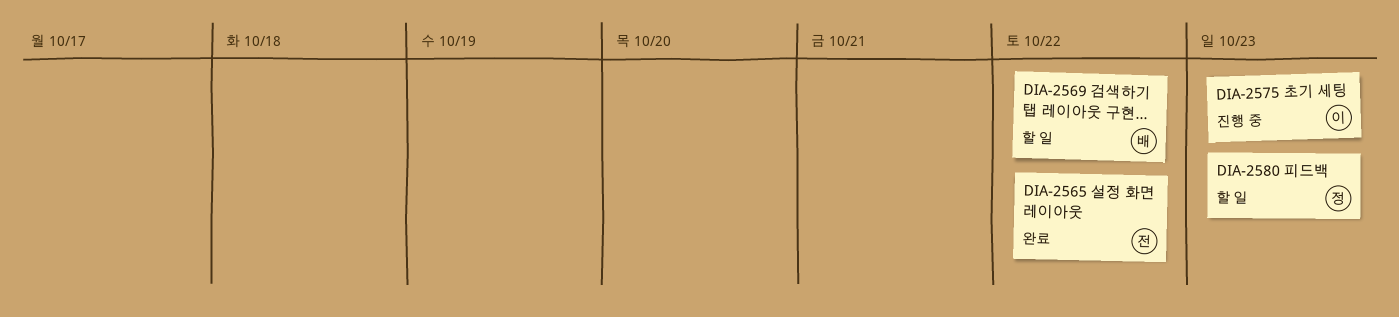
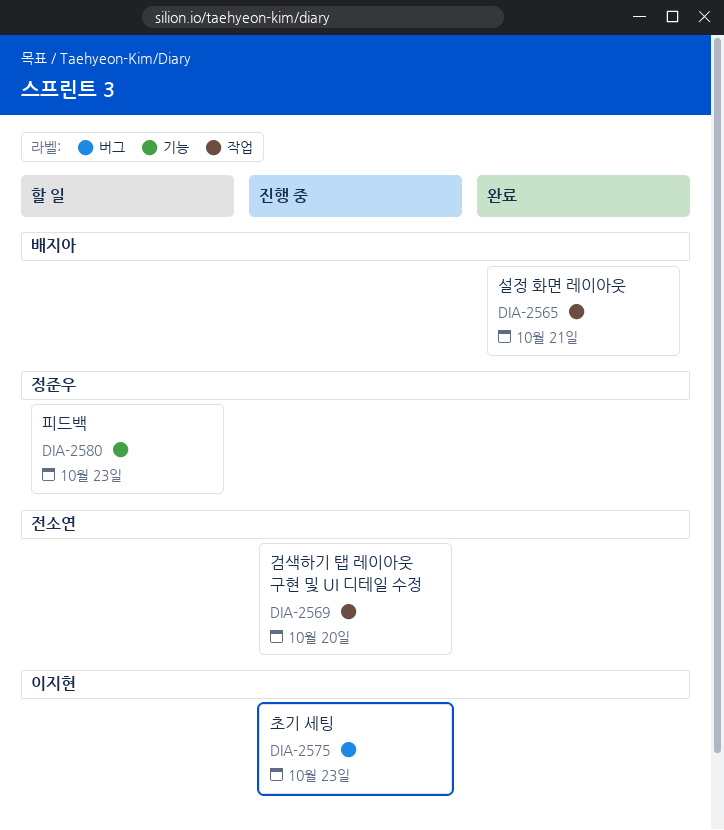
DIA-2565, owner: 전소연 -> 배지아
DIA-2565, due: Oct 22 -> Oct 21
DIA-2569, status: 할 일 -> 진행 중
DIA-2569, owner: 배지아 -> 전소연
DIA-2569, due: Oct 22 -> Oct 20

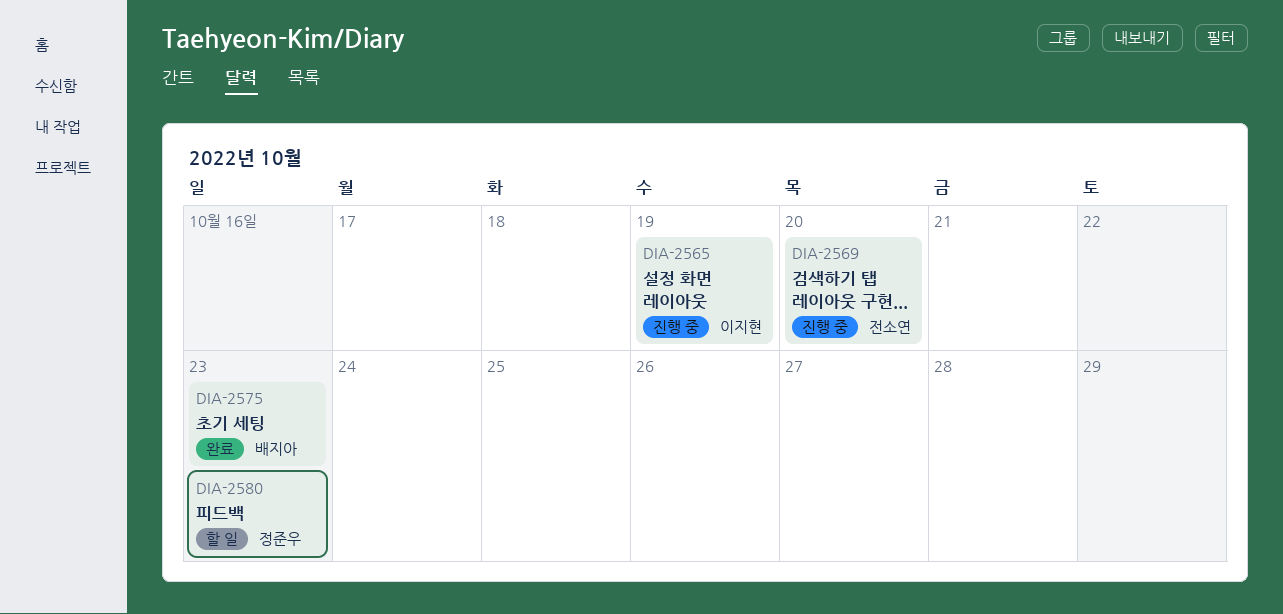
DIA-2565, status: 완료 -> 진행 중
DIA-2565, owner: 배지아 -> 이지현
DIA-2565, due: Oct 21 -> Oct 19
DIA-2575, status: 진행 중 -> 완료
DIA-2575, owner: 이지현 -> 배지아

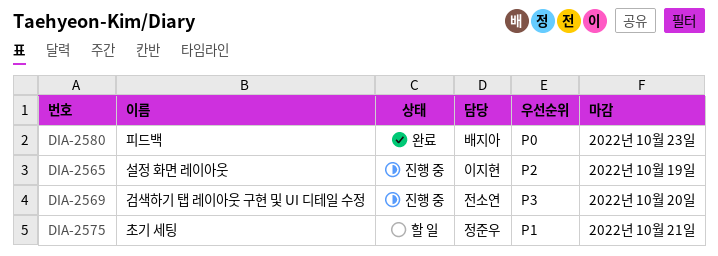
DIA-2575, status: 완료 -> 할 일
DIA-2575, owner: 배지아 -> 정준우
DIA-2575, due: Oct 23 -> Oct 21
DIA-2580, status: 할 일 -> 완료
DIA-2580, owner: 정준우 -> 배지아

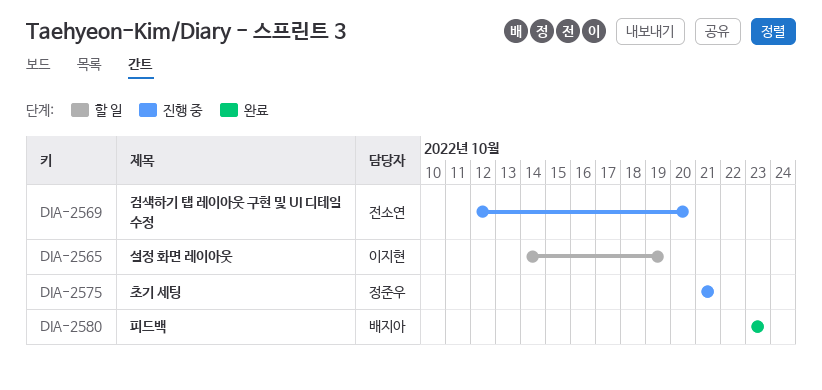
DIA-2565, status: 진행 중 -> 할 일
DIA-2575, status: 할 일 -> 진행 중

